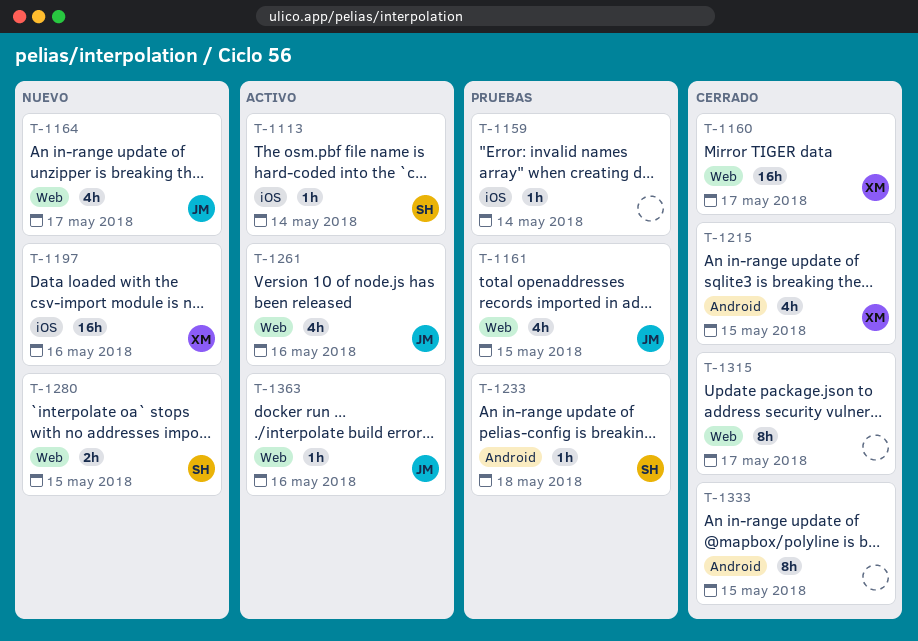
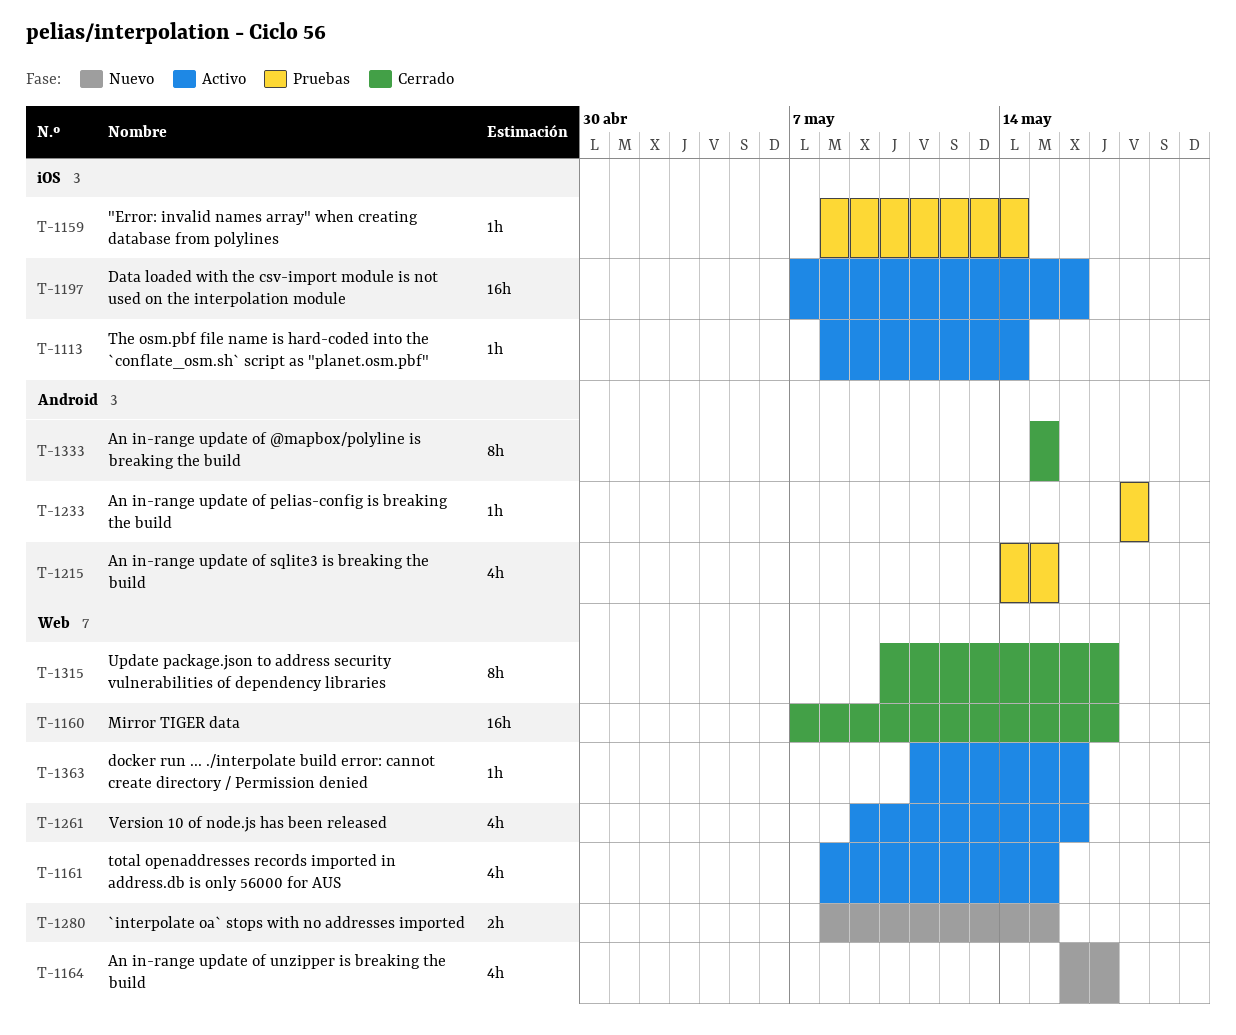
T-1161, status: Pruebas -> Activo
T-1197, status: Nuevo -> Activo
T-1215, status: Cerrado -> Pruebas

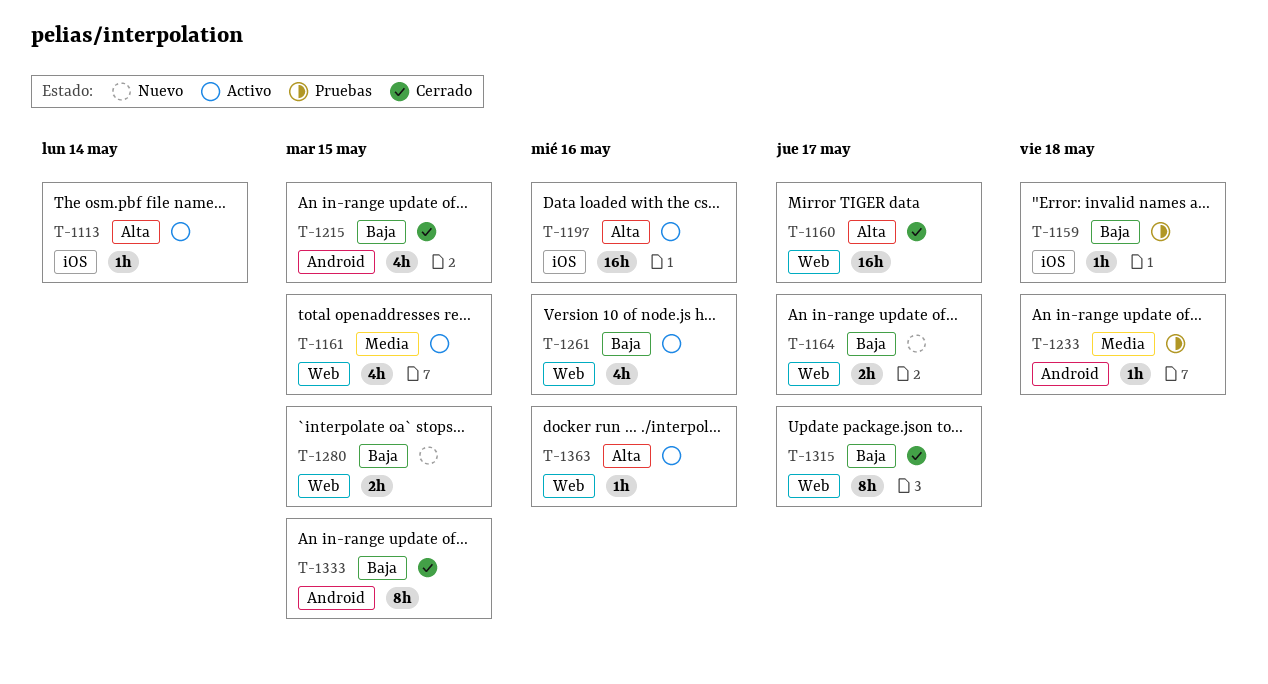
T-1159, due: May 14 -> May 18
T-1164, estimate: 4h -> 2h
T-1215, status: Pruebas -> Cerrado

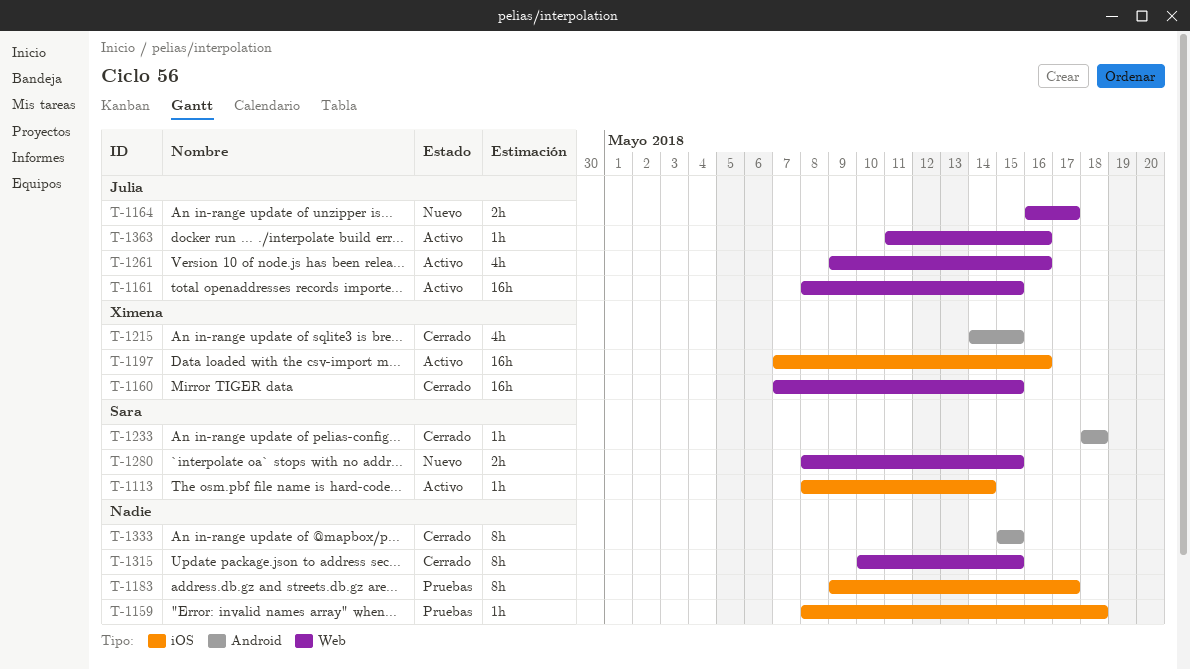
T-1160, due: May 17 -> May 15
T-1161, estimate: 4h -> 16h
T-1183: none -> present
T-1233, status: Pruebas -> Cerrado
T-1315, due: May 17 -> May 15

